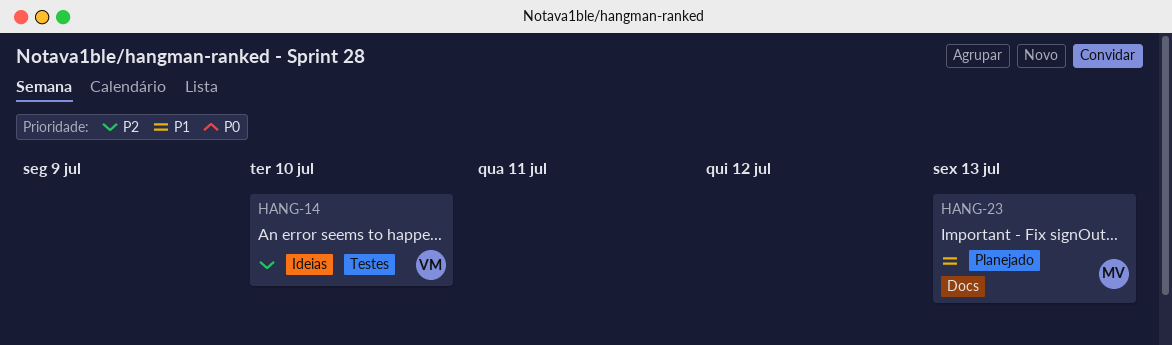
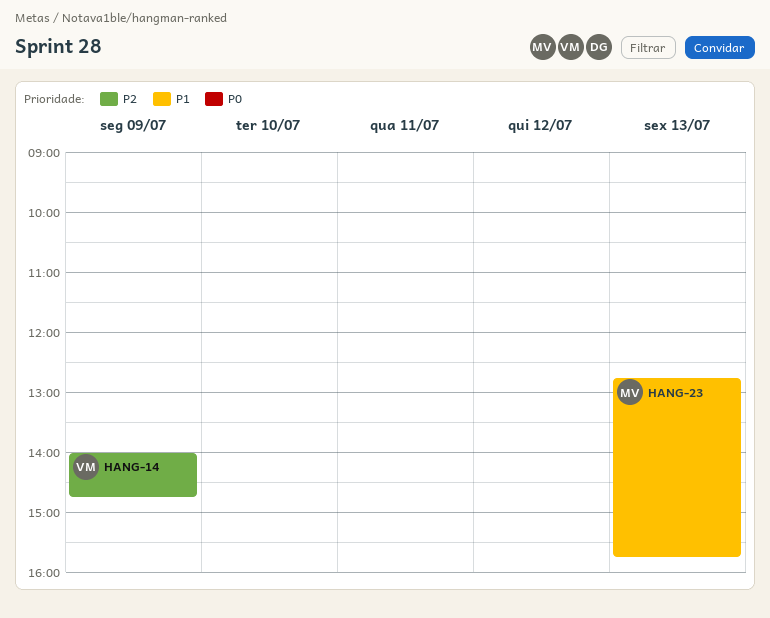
HANG-14, day: Jul 10 -> Jul 9

